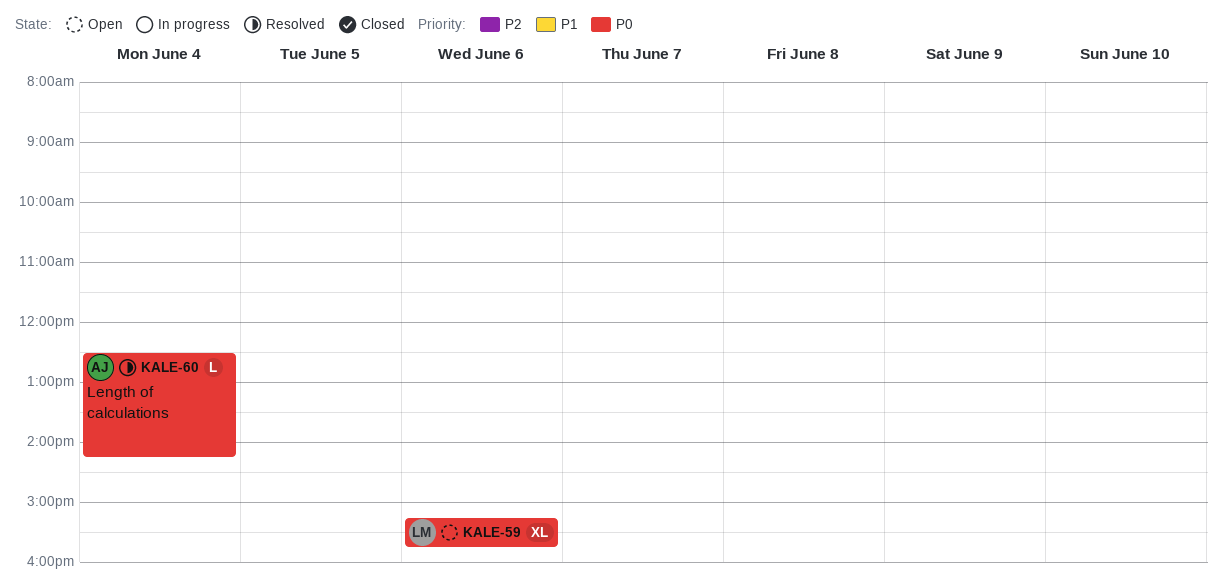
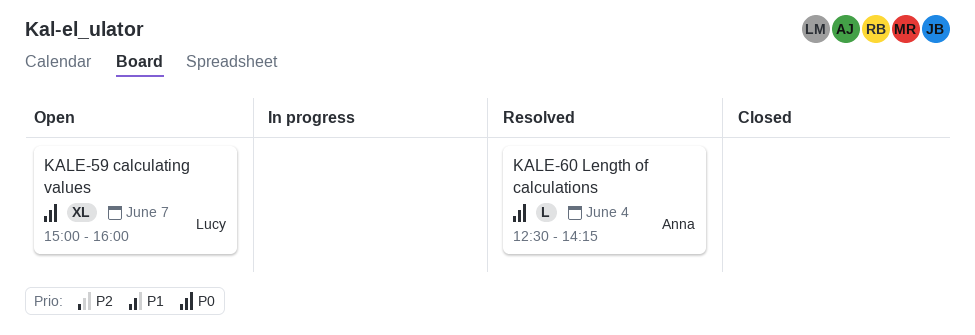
KALE-59, day: Jun 6 -> Jun 7
KALE-59, begins: 15:15 -> 15:00
KALE-59, ends: 15:45 -> 16:00

